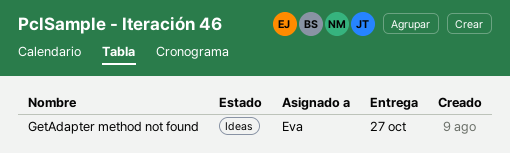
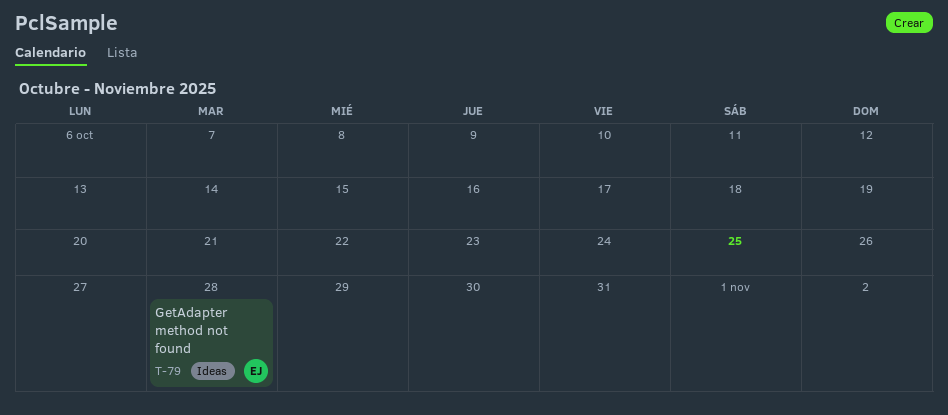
GetAdapter method not found, due: Oct 27 -> Oct 28

